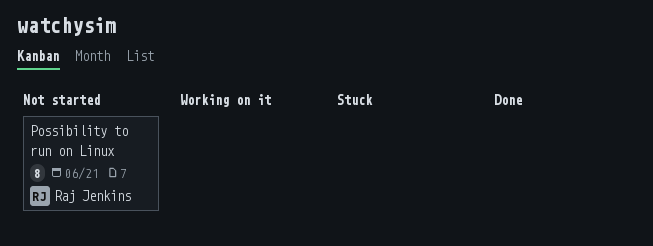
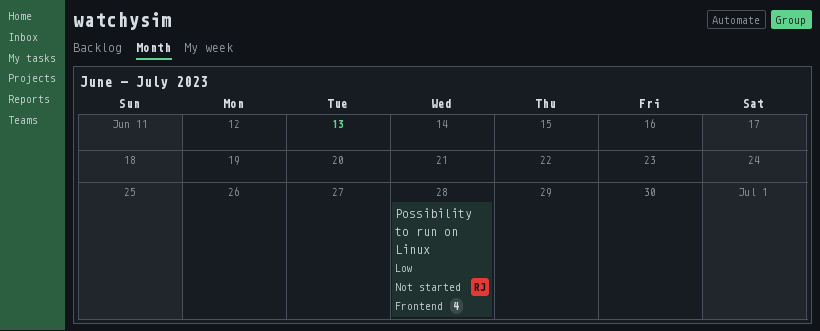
Possibility to run on Linux, estimate: 8 -> 4
Possibility to run on Linux, due: Jun 21 -> Jun 28

